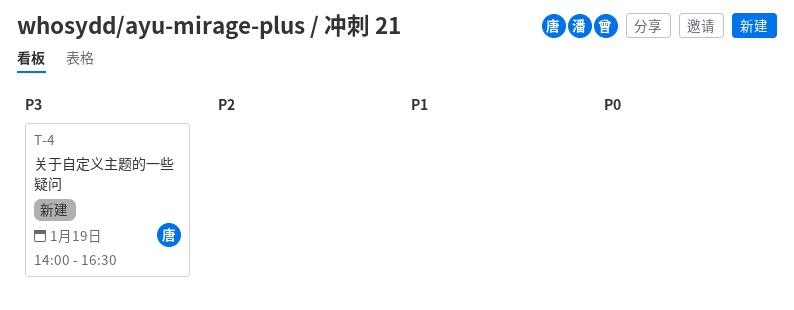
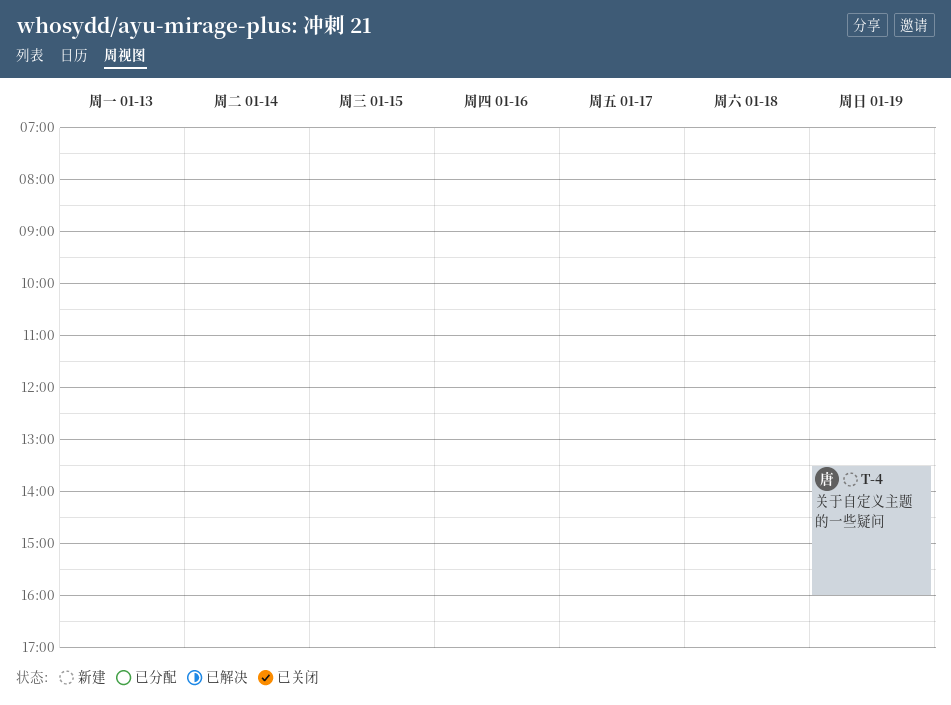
T-4, begins: 14:00 -> 13:30
T-4, ends: 16:30 -> 16:00

